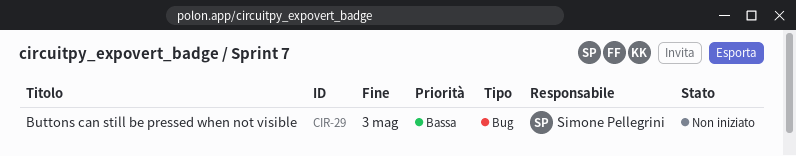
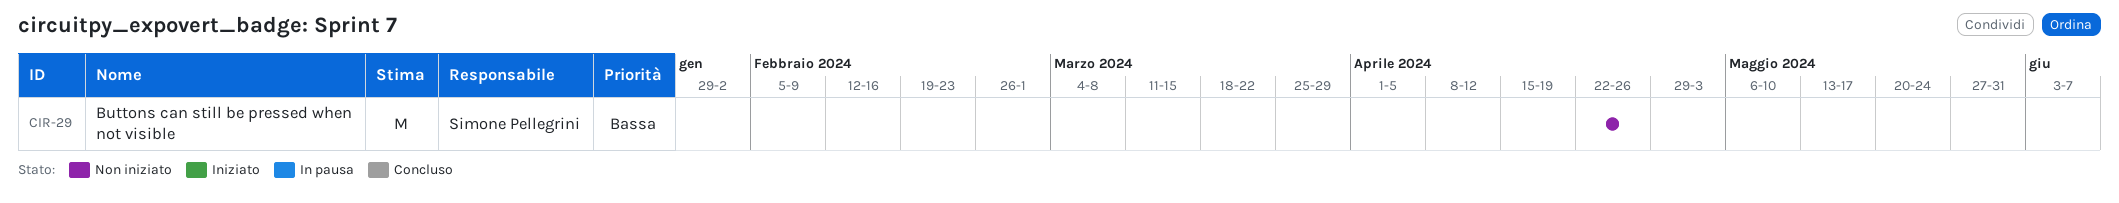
CIR-29, due: May 3 -> Apr 26

